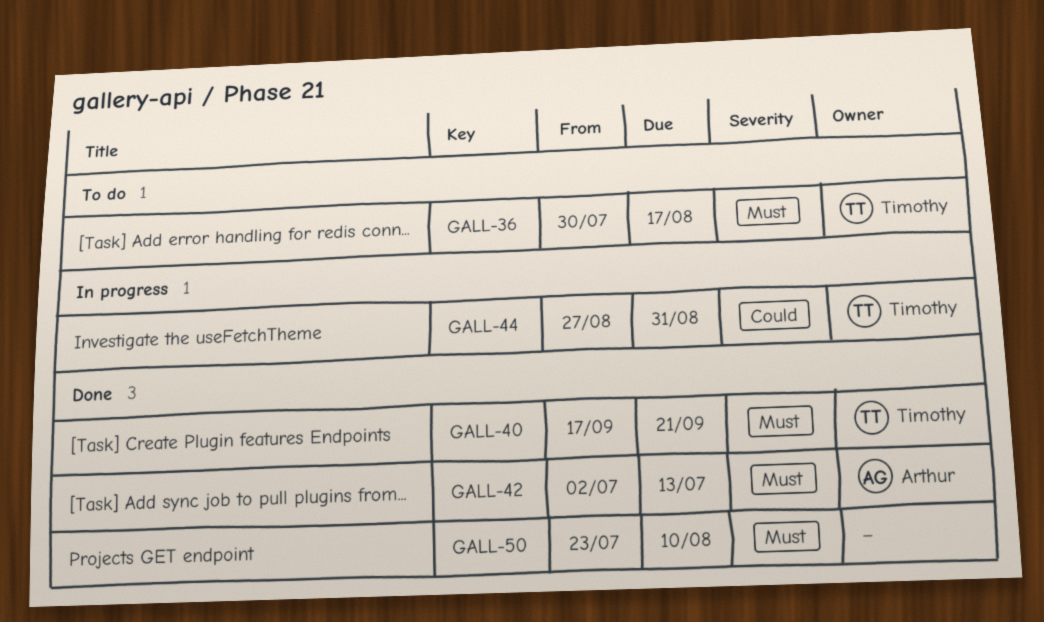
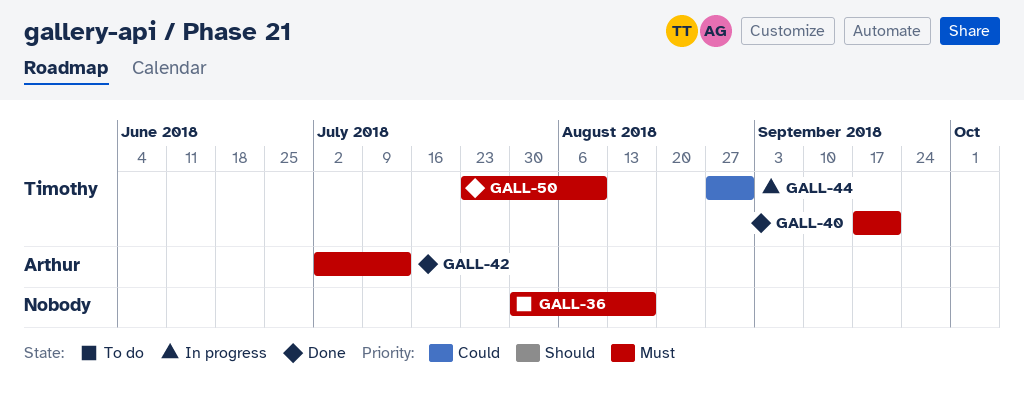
GALL-36, owner: Timothy -> none
GALL-50, owner: none -> Timothy

